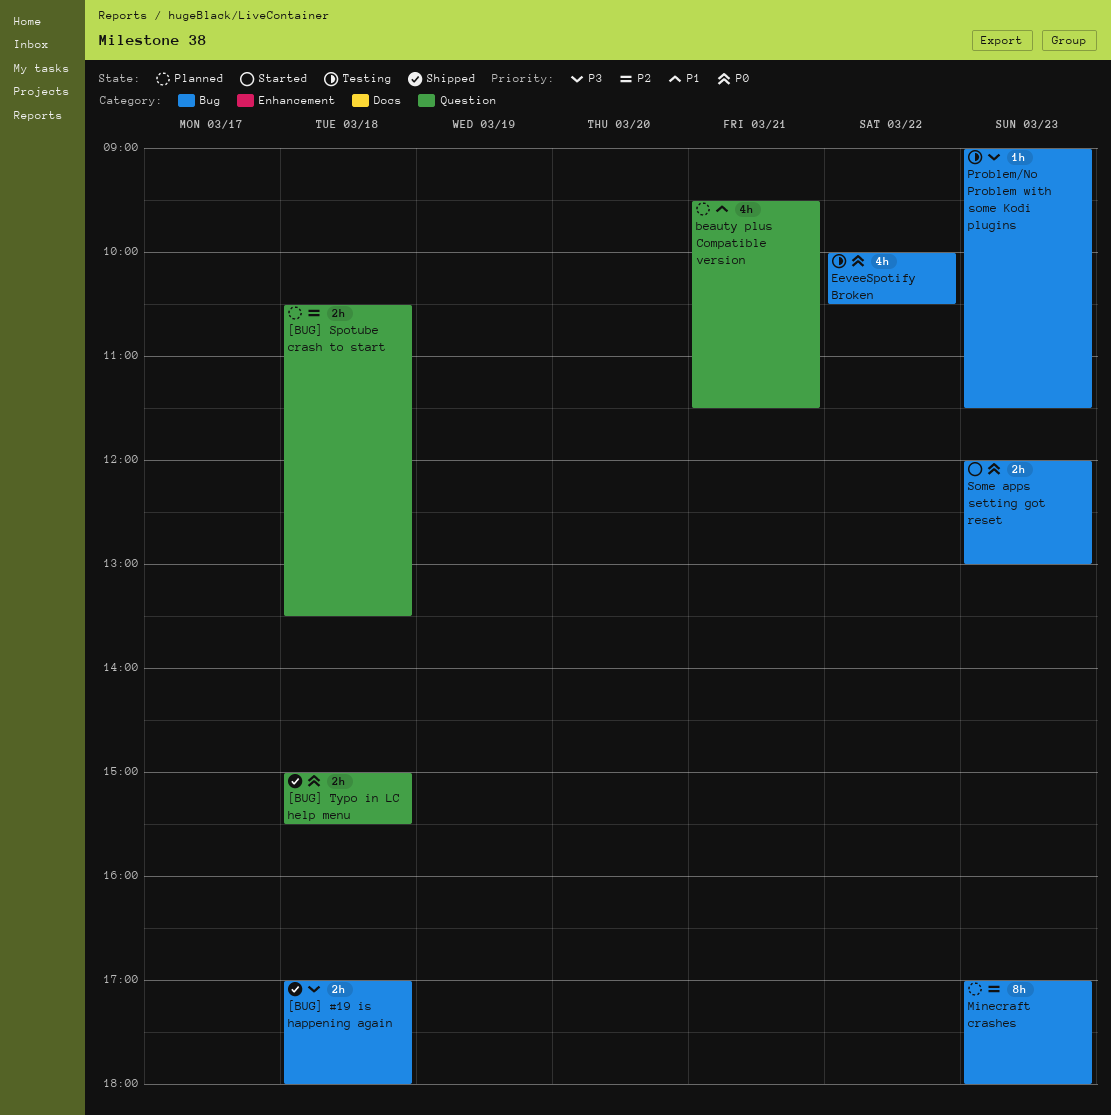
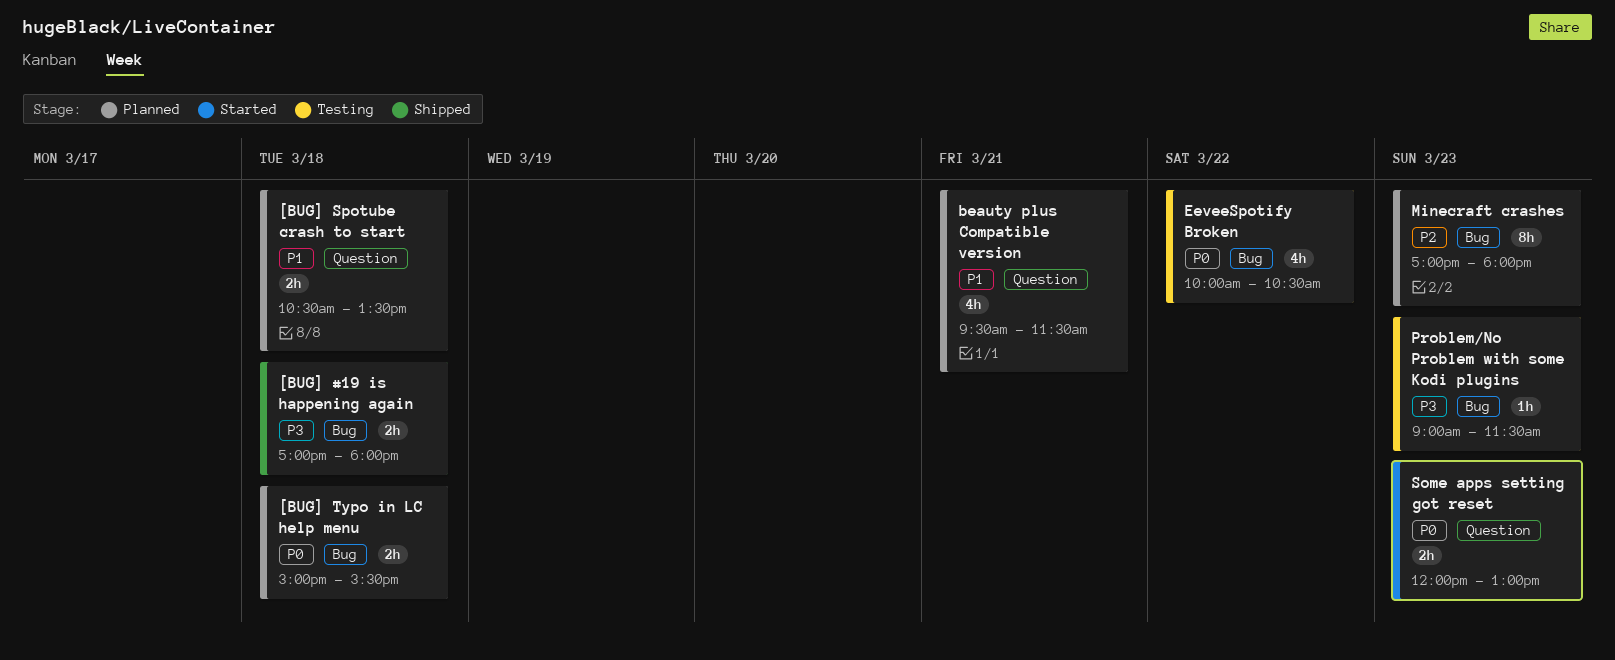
[BUG] Spotube crash to start, priority: P2 -> P1
[BUG] Typo in LC help menu, status: Shipped -> Planned
[BUG] Typo in LC help menu, label: Question -> Bug
Some apps setting got reset, label: Bug -> Question

